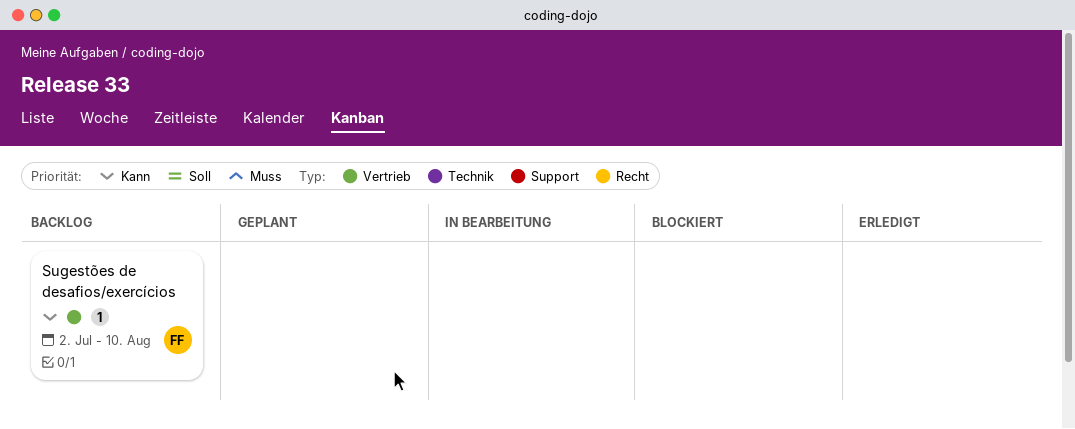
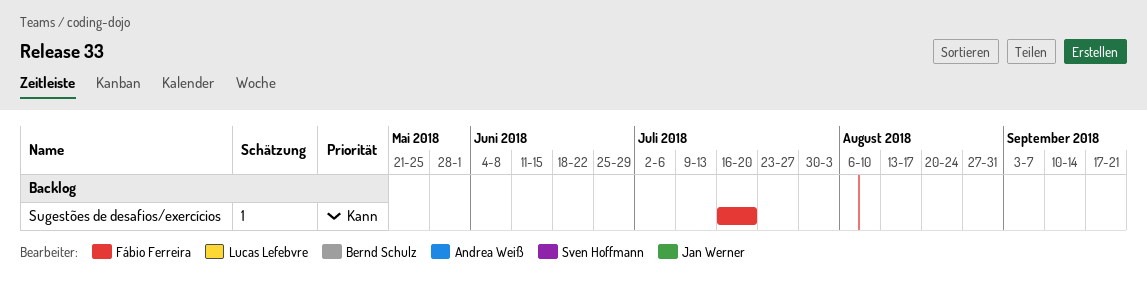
Sugestões de desafios/exercícios, start: Jul 2 -> Jul 16
Sugestões de desafios/exercícios, due: Aug 10 -> Jul 20

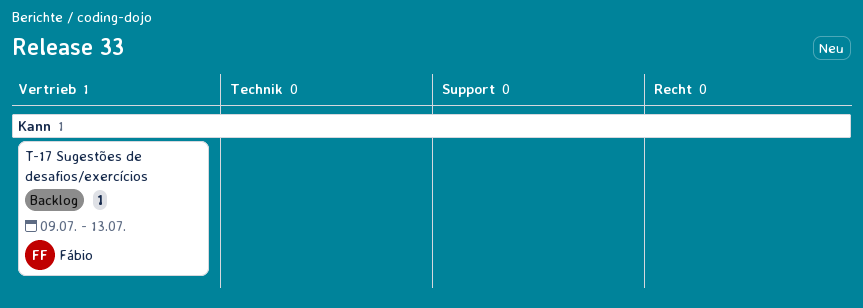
Sugestões de desafios/exercícios, start: Jul 16 -> Jul 9
Sugestões de desafios/exercícios, due: Jul 20 -> Jul 13

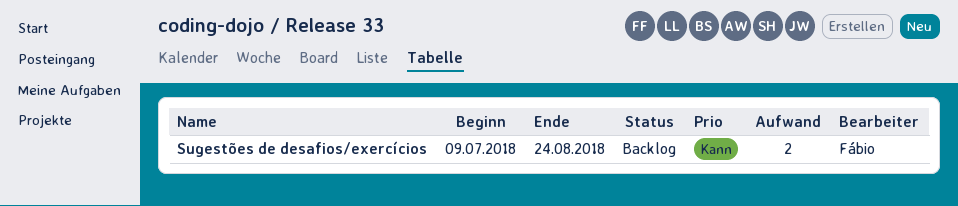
Sugestões de desafios/exercícios, estimate: 1 -> 2
Sugestões de desafios/exercícios, due: Jul 13 -> Aug 24

